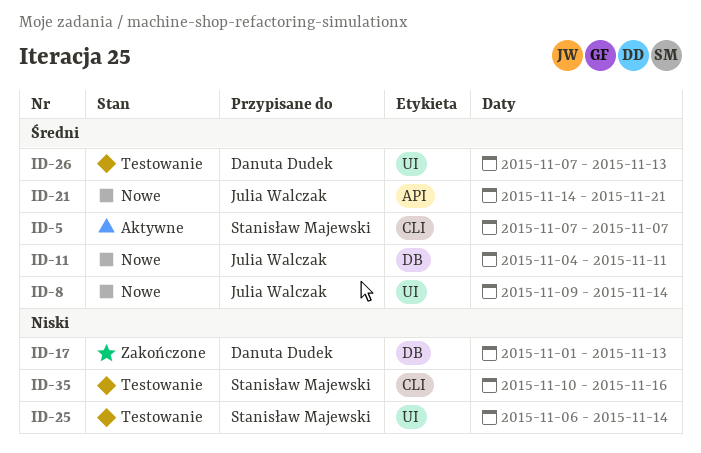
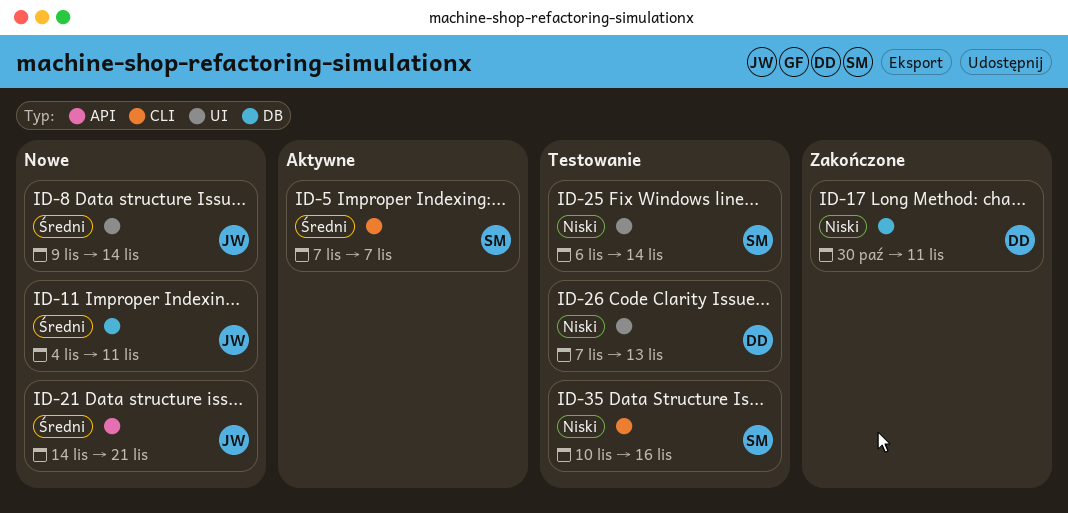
ID-17, start: Nov 1 -> Oct 30
ID-17, due: Nov 13 -> Nov 11
ID-26, priority: Średni -> Niski

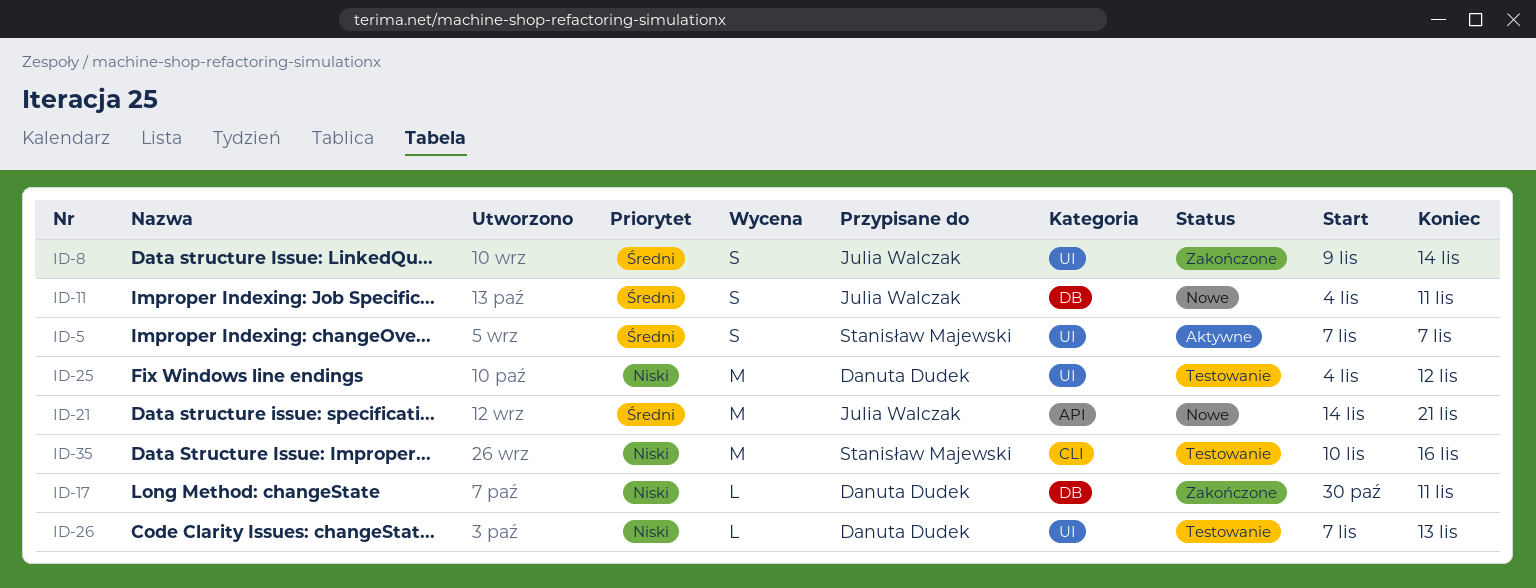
ID-5, label: CLI -> UI
ID-8, status: Nowe -> Zakończone
ID-25, owner: Stanisław Majewski -> Danuta Dudek
ID-25, start: Nov 6 -> Nov 4
ID-25, due: Nov 14 -> Nov 12

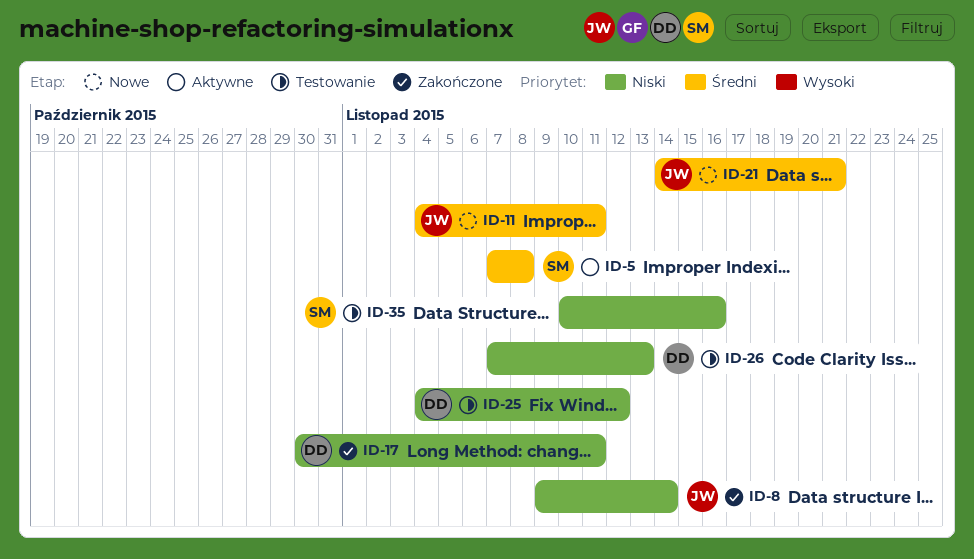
ID-5, due: Nov 7 -> Nov 8
ID-8, priority: Średni -> Niski

